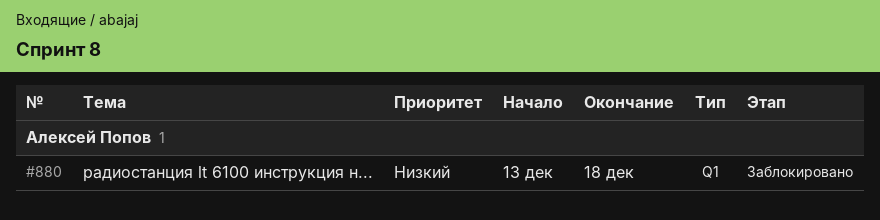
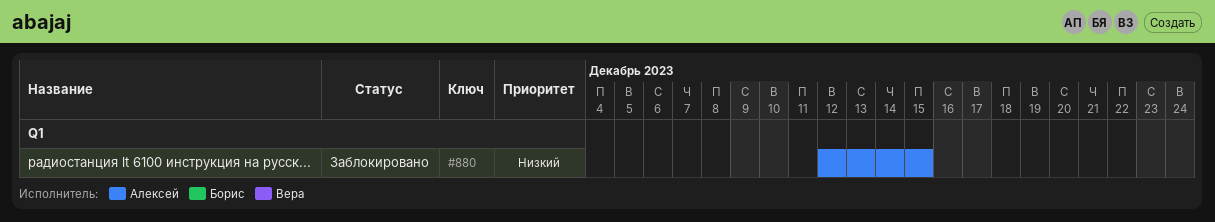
#880, start: Dec 13 -> Dec 12
#880, due: Dec 18 -> Dec 15

